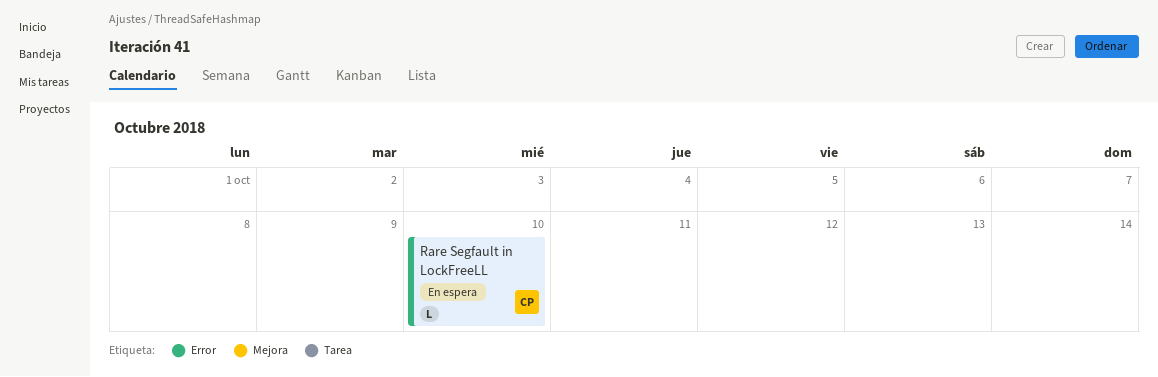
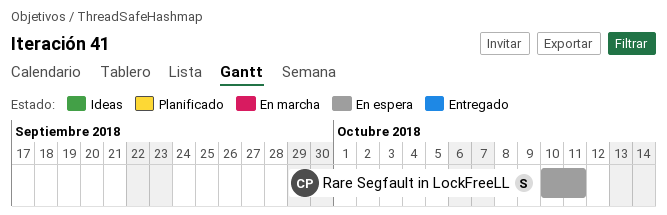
Rare Segfault in LockFreeLL, estimate: L -> S
Rare Segfault in LockFreeLL, due: Oct 10 -> Oct 11

